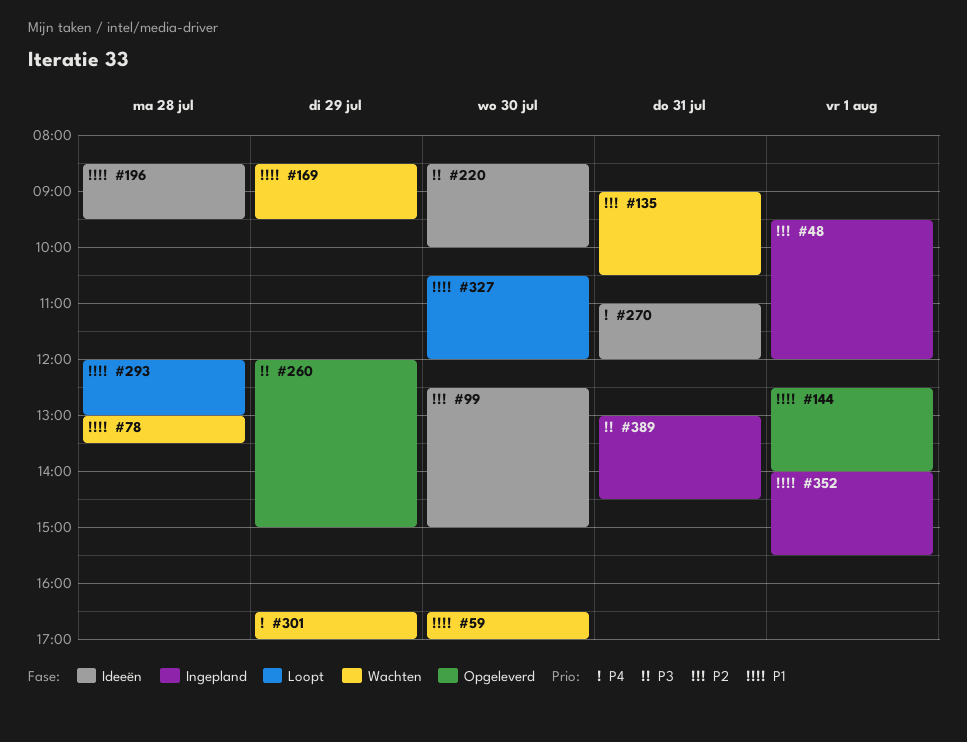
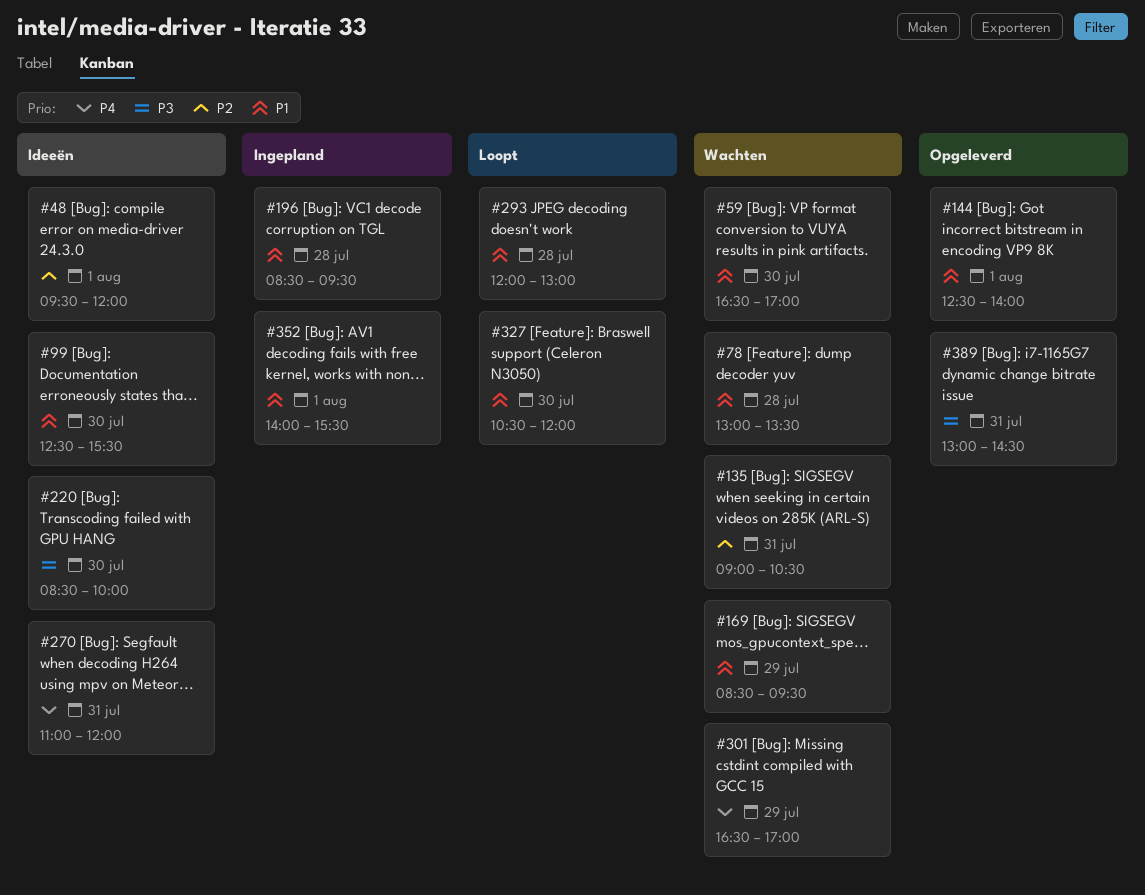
#48, status: Ingepland -> Ideeën
#99, priority: P2 -> P1
#99, ends: 15:00 -> 15:30
#196, status: Ideeën -> Ingepland
#260: present -> none
#389, status: Ingepland -> Opgeleverd

